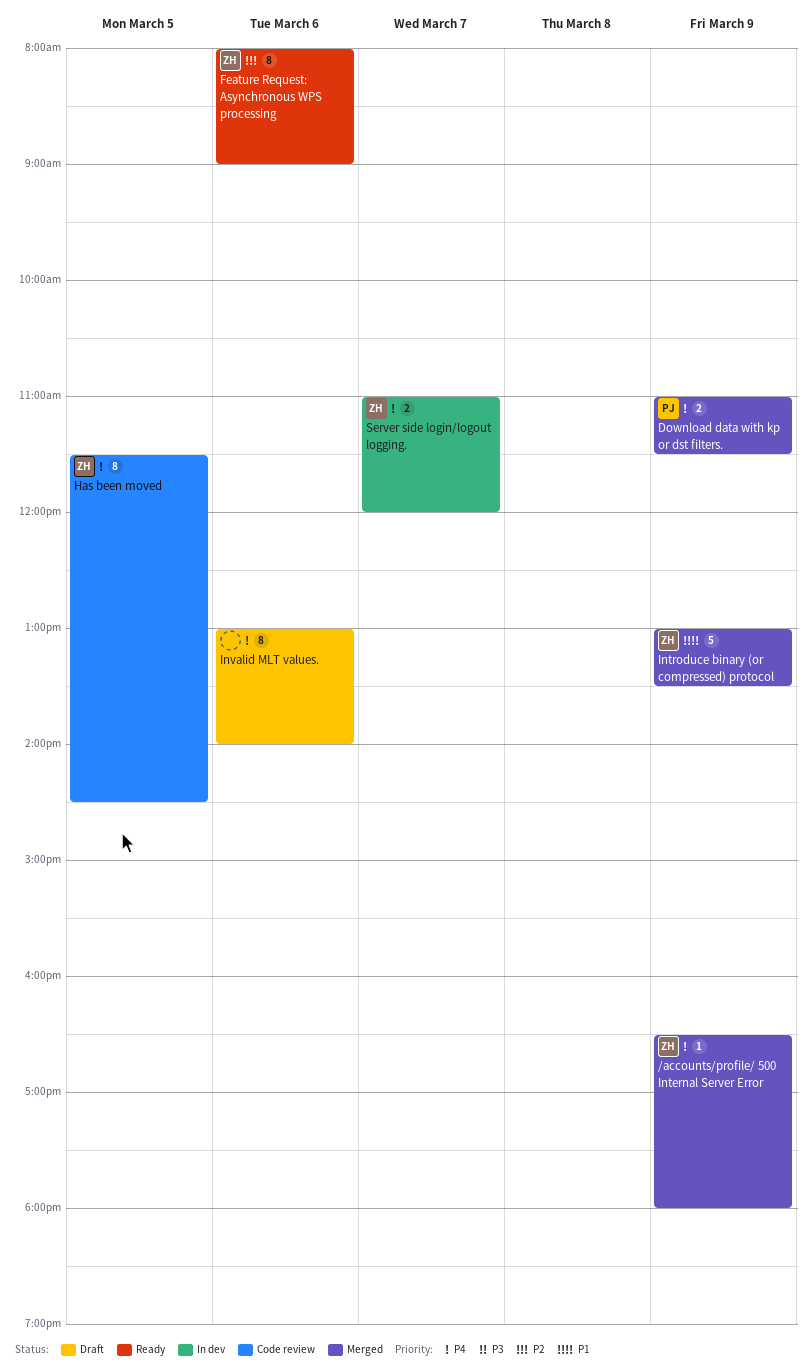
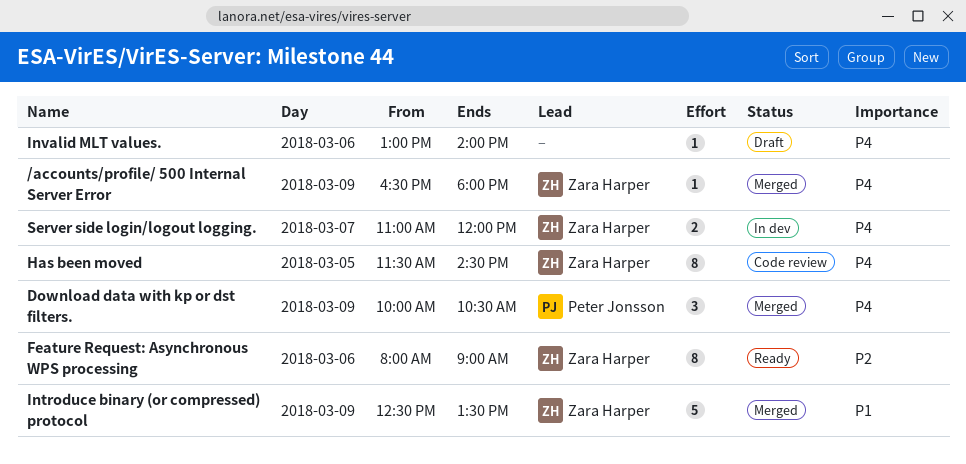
Download data with kp or dst filters., estimate: 2 -> 3
Download data with kp or dst filters., begins: 11:00 -> 10:00
Download data with kp or dst filters., ends: 11:30 -> 10:30
Introduce binary (or compressed) protocol, begins: 13:00 -> 12:30
Invalid MLT values., estimate: 8 -> 1

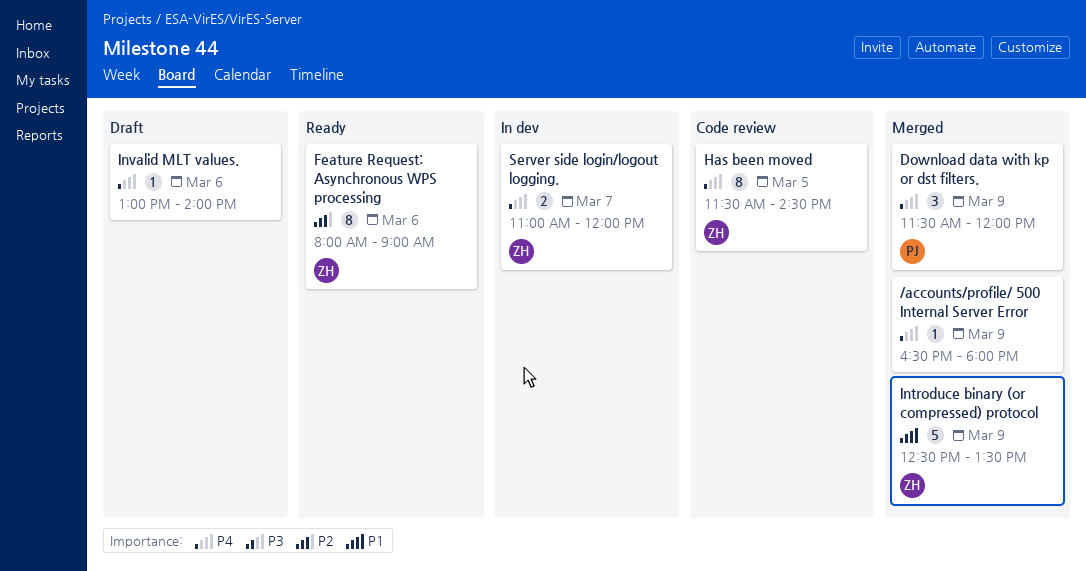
/accounts/profile/ 500 Internal Server Error, owner: Zara Harper -> none
Download data with kp or dst filters., begins: 10:00 -> 11:30
Download data with kp or dst filters., ends: 10:30 -> 12:00

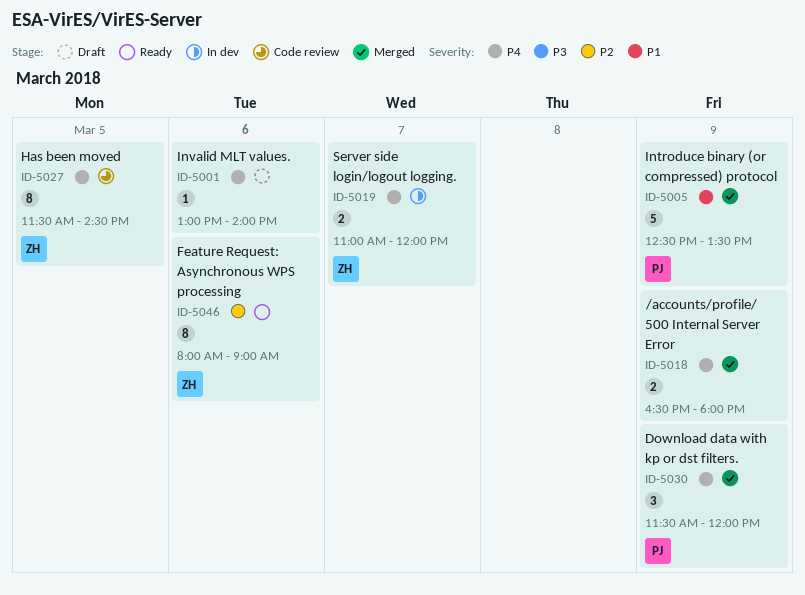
/accounts/profile/ 500 Internal Server Error, estimate: 1 -> 2
Introduce binary (or compressed) protocol, owner: ZH -> PJ

